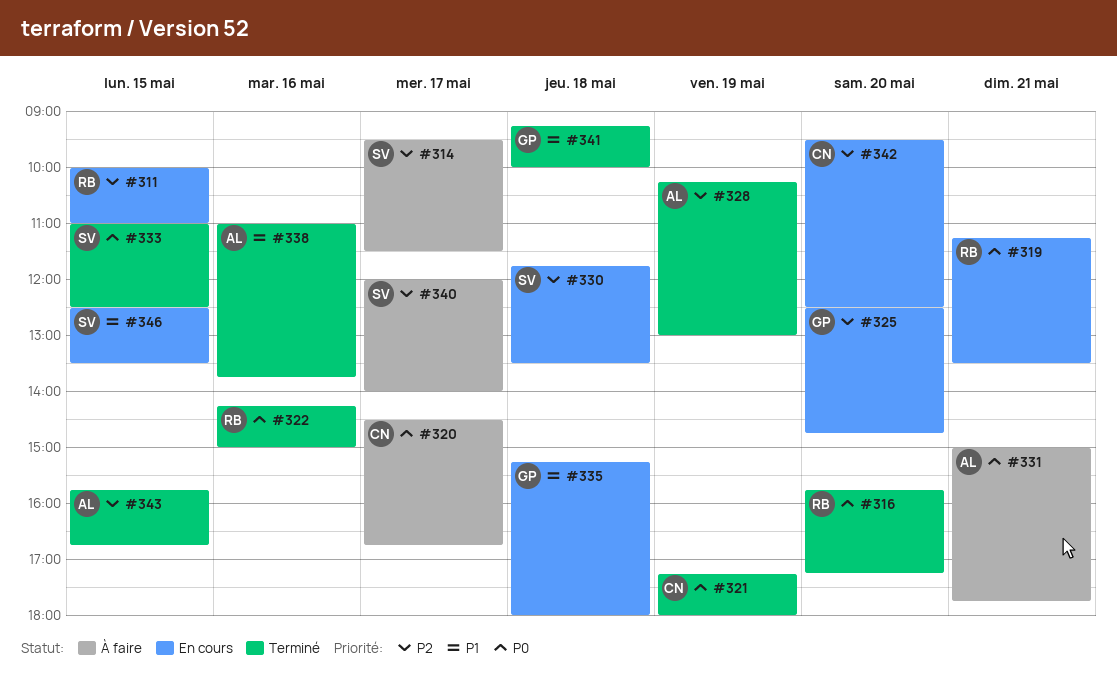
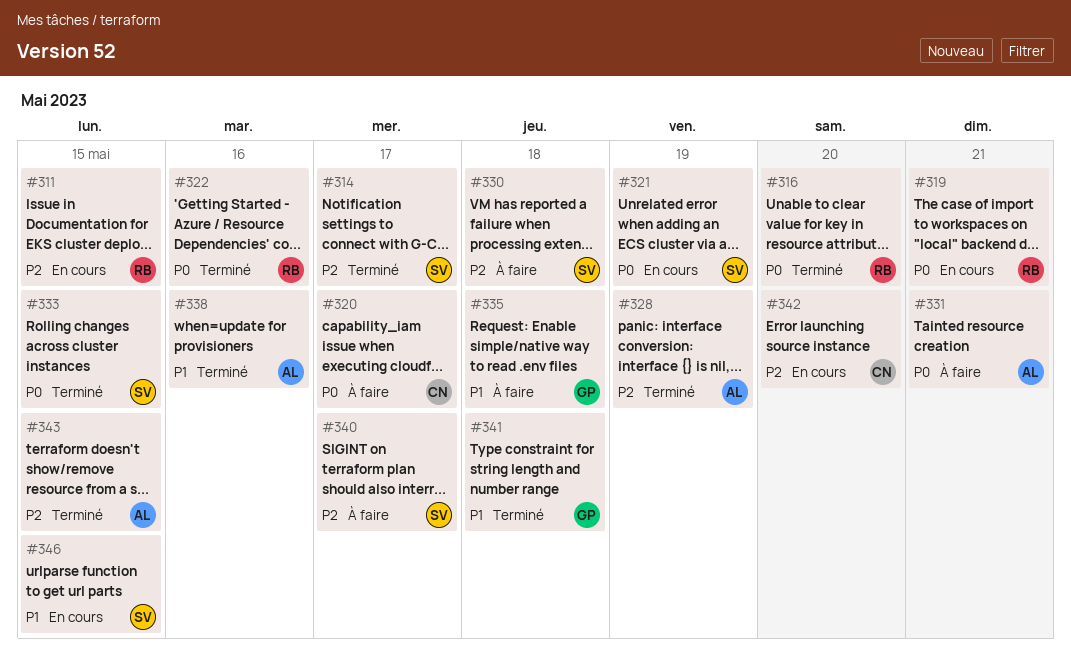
#314, status: À faire -> Terminé
#321, status: Terminé -> En cours
#321, owner: CN -> SV
#325: present -> none
#330, status: En cours -> À faire
#335, status: En cours -> À faire

